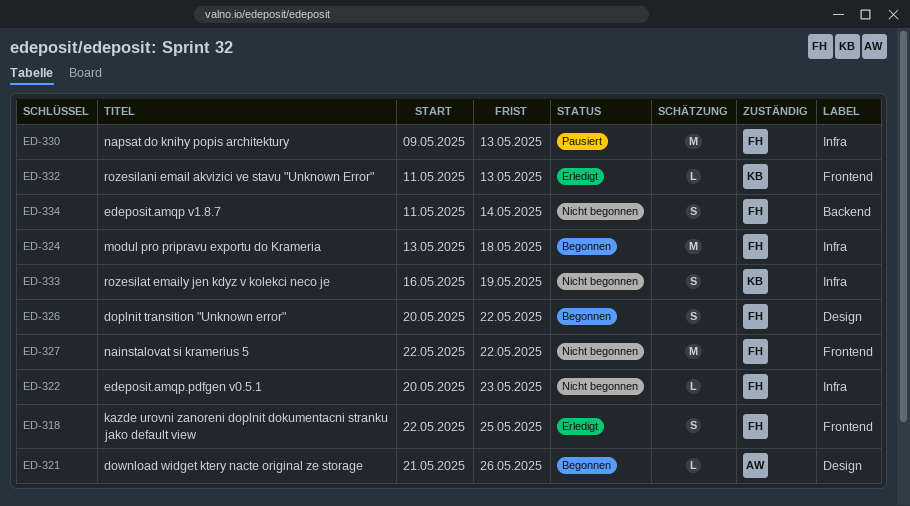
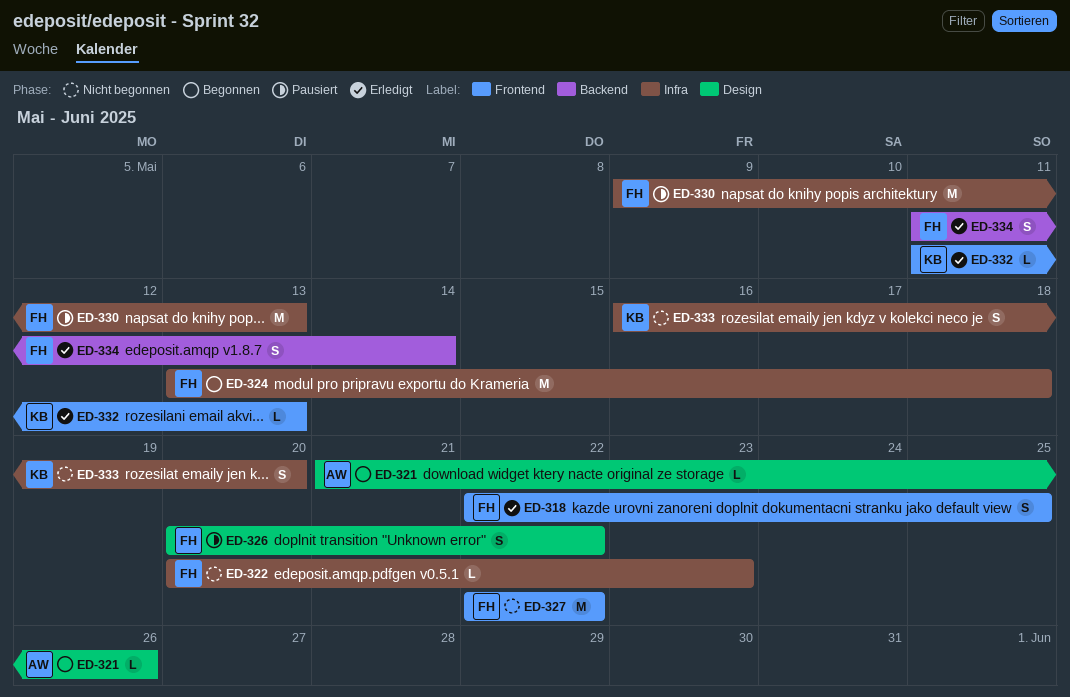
ED-326, status: Begonnen -> Pausiert
ED-333, due: May 19 -> May 20
ED-334, status: Nicht begonnen -> Erledigt

